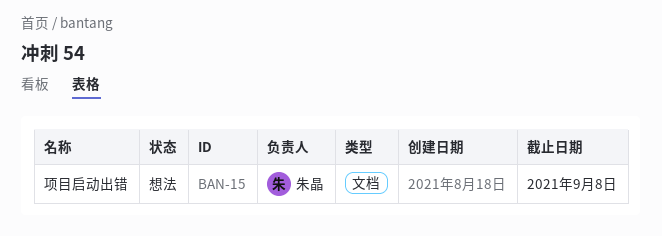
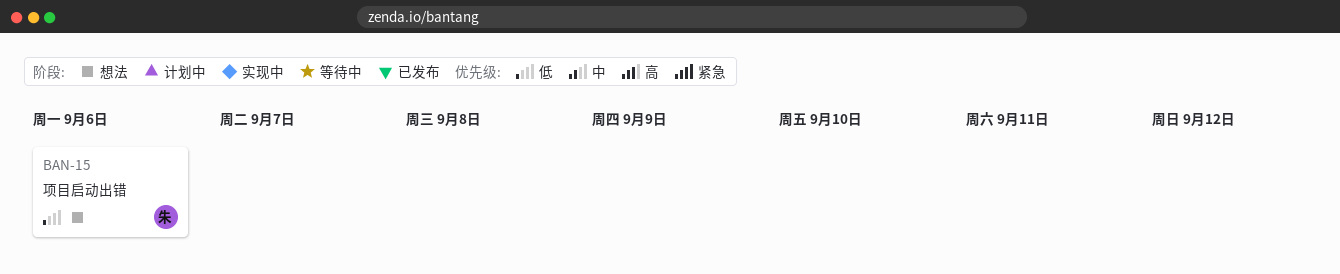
BAN-15, due: Sep 8 -> Sep 6

